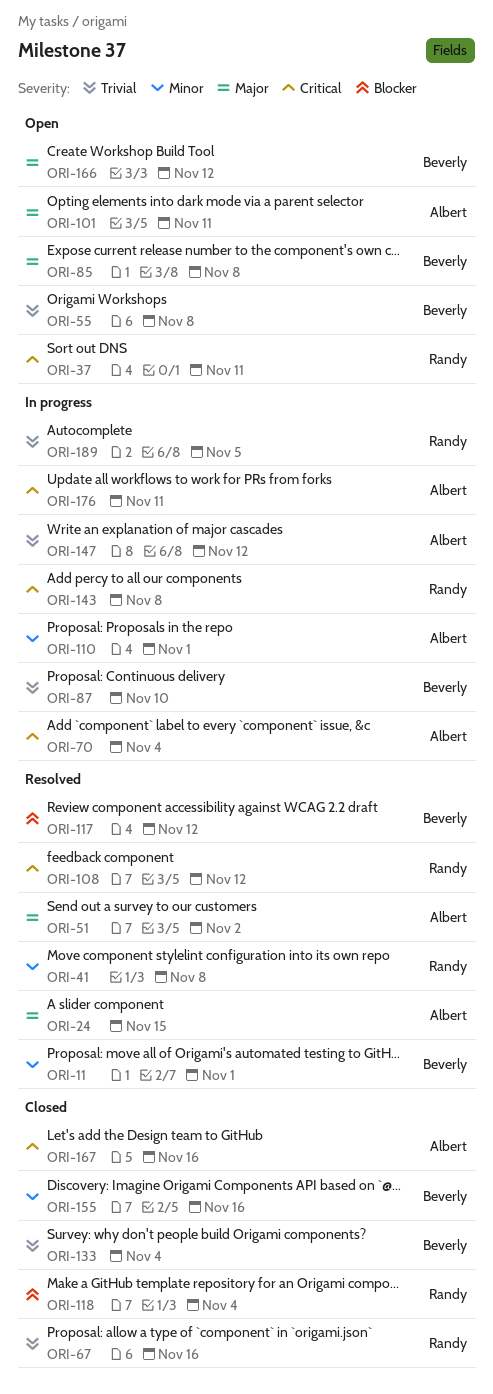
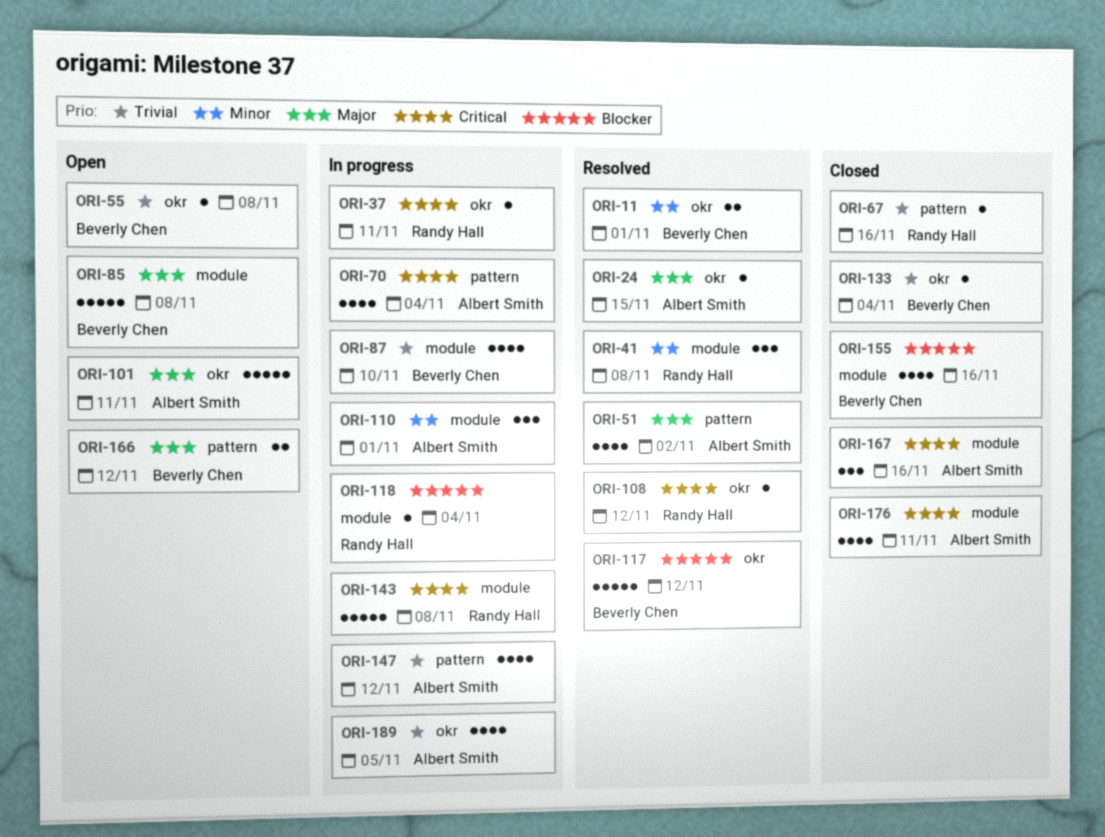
ORI-37, status: Open -> In progress
ORI-118, status: Closed -> In progress
ORI-155, priority: Minor -> Blocker
ORI-176, status: In progress -> Closed
ORI-189, owner: Randy Hall -> Albert Smith

